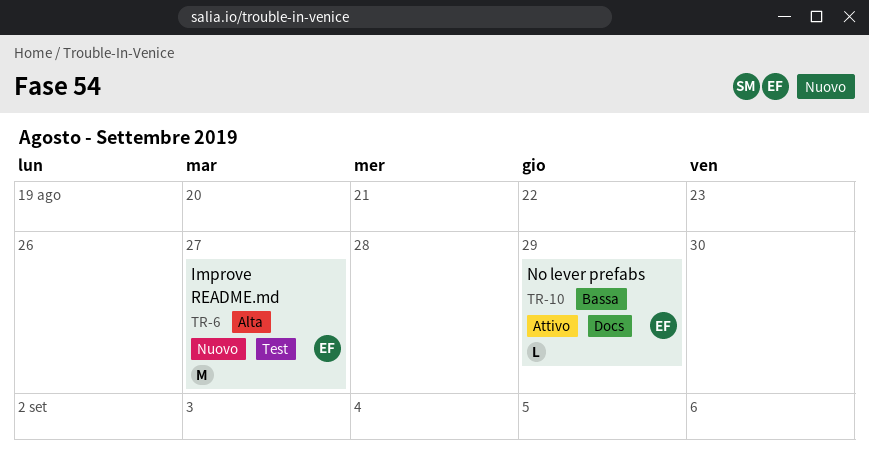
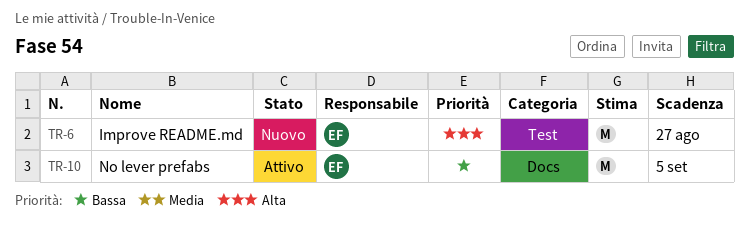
TR-10, estimate: L -> M
TR-10, due: Aug 29 -> Sep 5

